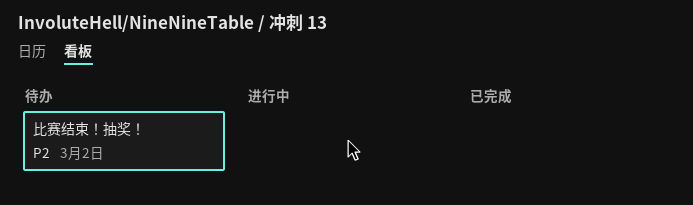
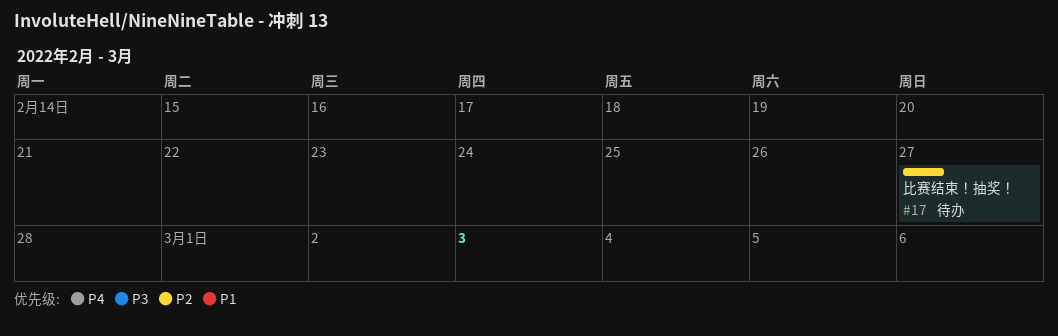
比赛结束！抽奖！, due: Mar 2 -> Feb 27

